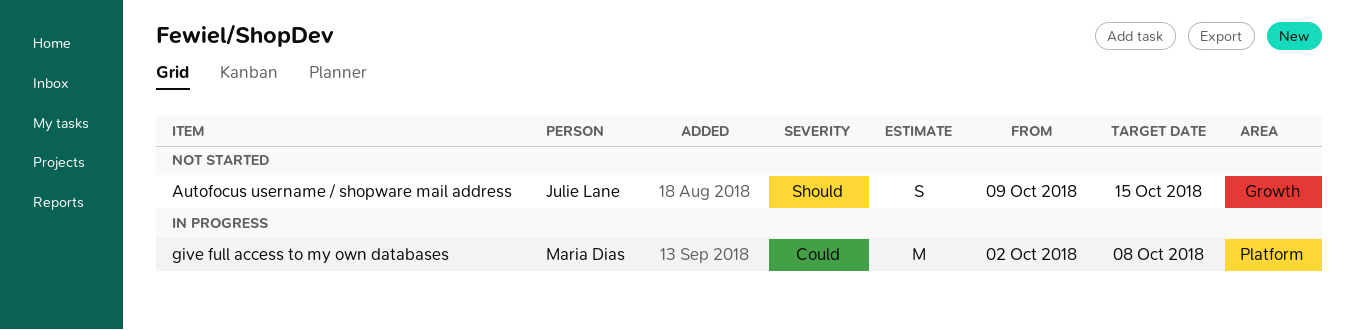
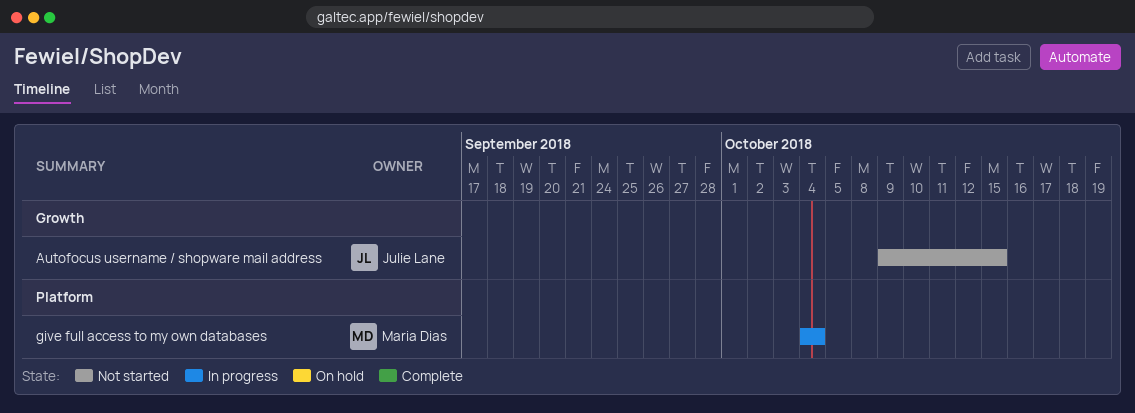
give full access to my own databases, start: Oct 2 -> Oct 4
give full access to my own databases, due: Oct 8 -> Oct 4

